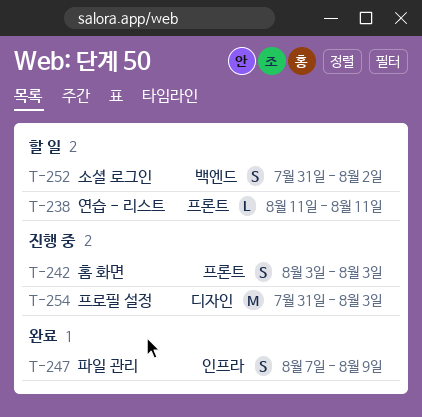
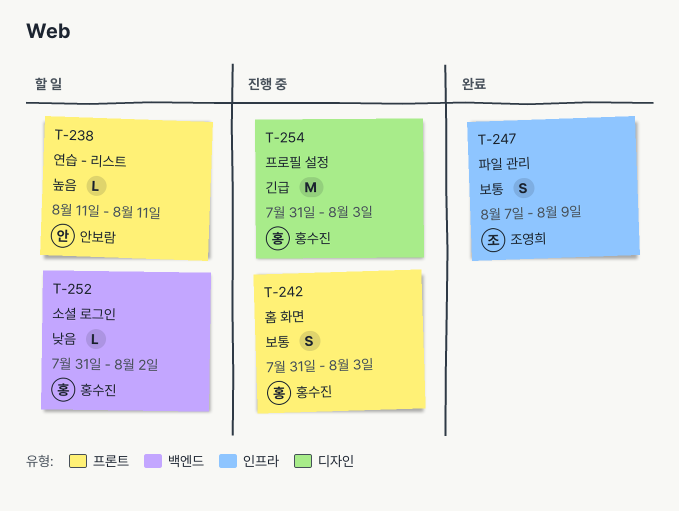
T-242, start: Aug 3 -> Jul 31
T-252, estimate: S -> L

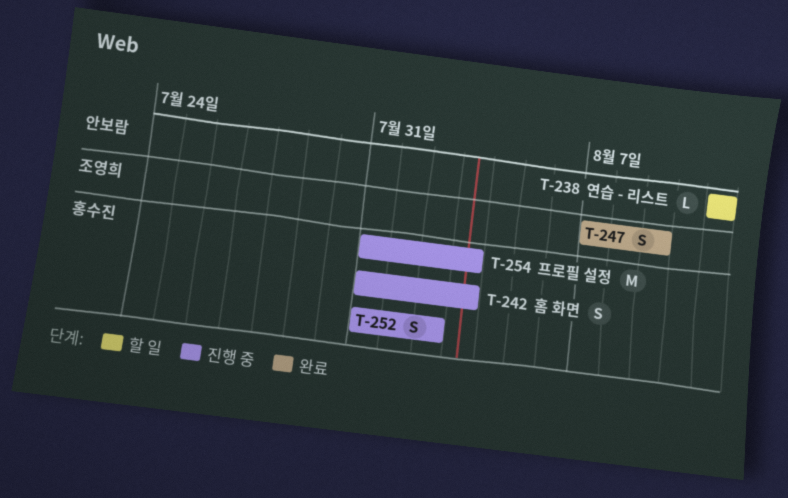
T-252, status: 할 일 -> 진행 중
T-252, estimate: L -> S

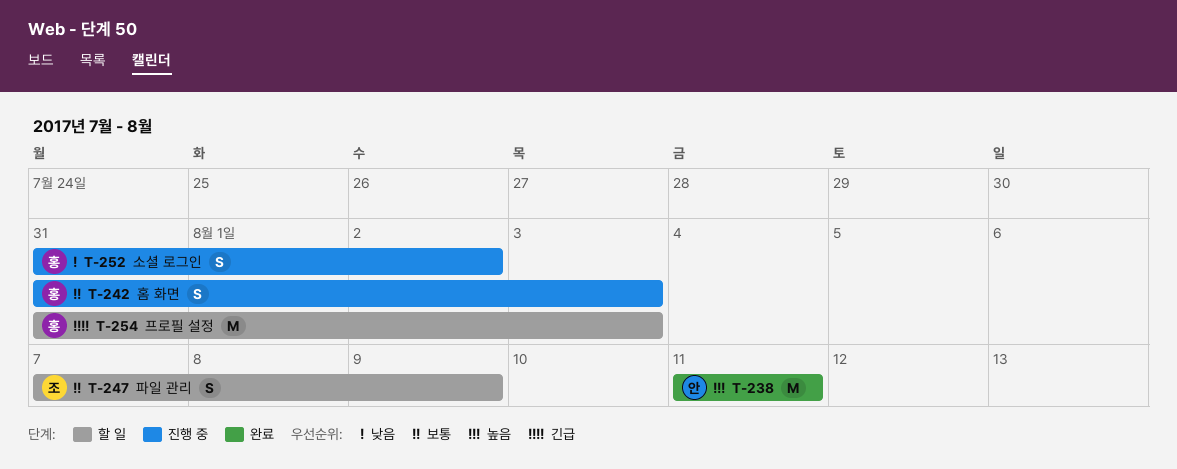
T-238, status: 할 일 -> 완료
T-238, estimate: L -> M
T-247, status: 완료 -> 할 일
T-254, status: 진행 중 -> 할 일

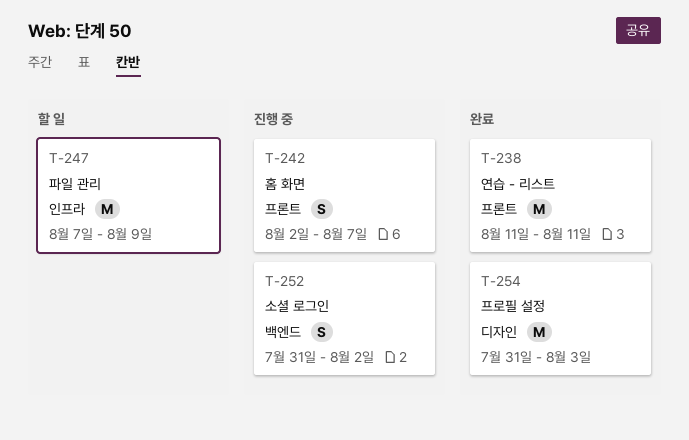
T-242, start: Jul 31 -> Aug 2
T-242, due: Aug 3 -> Aug 7
T-247, estimate: S -> M
T-254, status: 할 일 -> 완료

